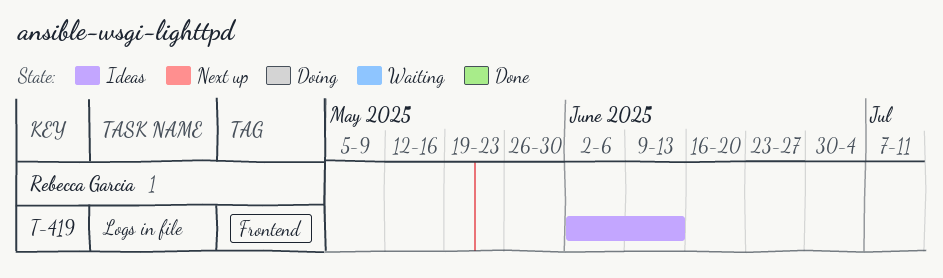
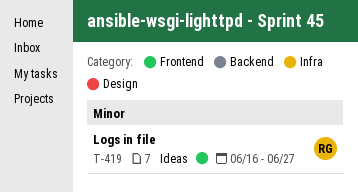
T-419, start: Jun 2 -> Jun 16
T-419, due: Jun 13 -> Jun 27

